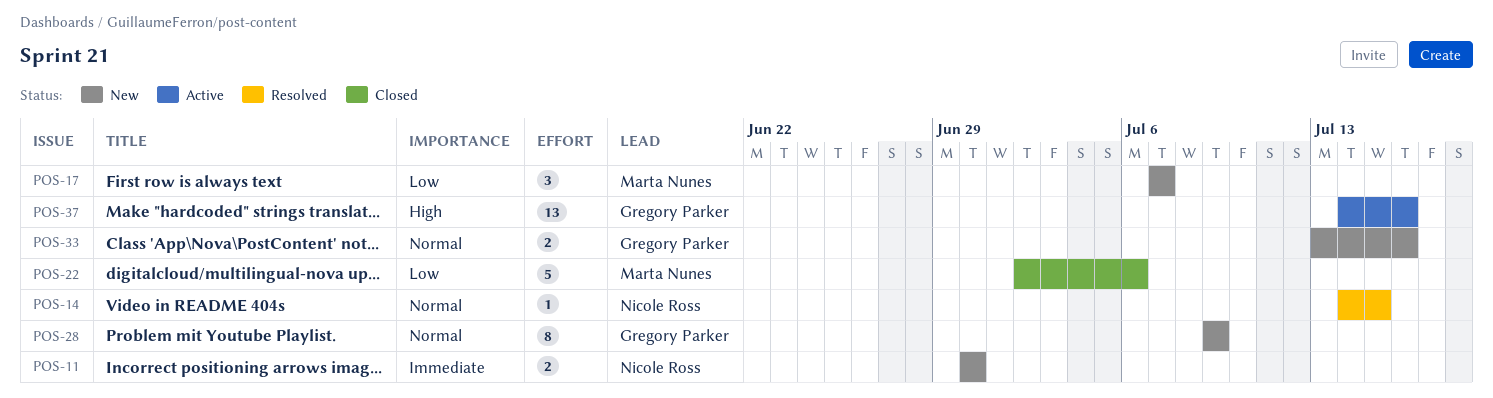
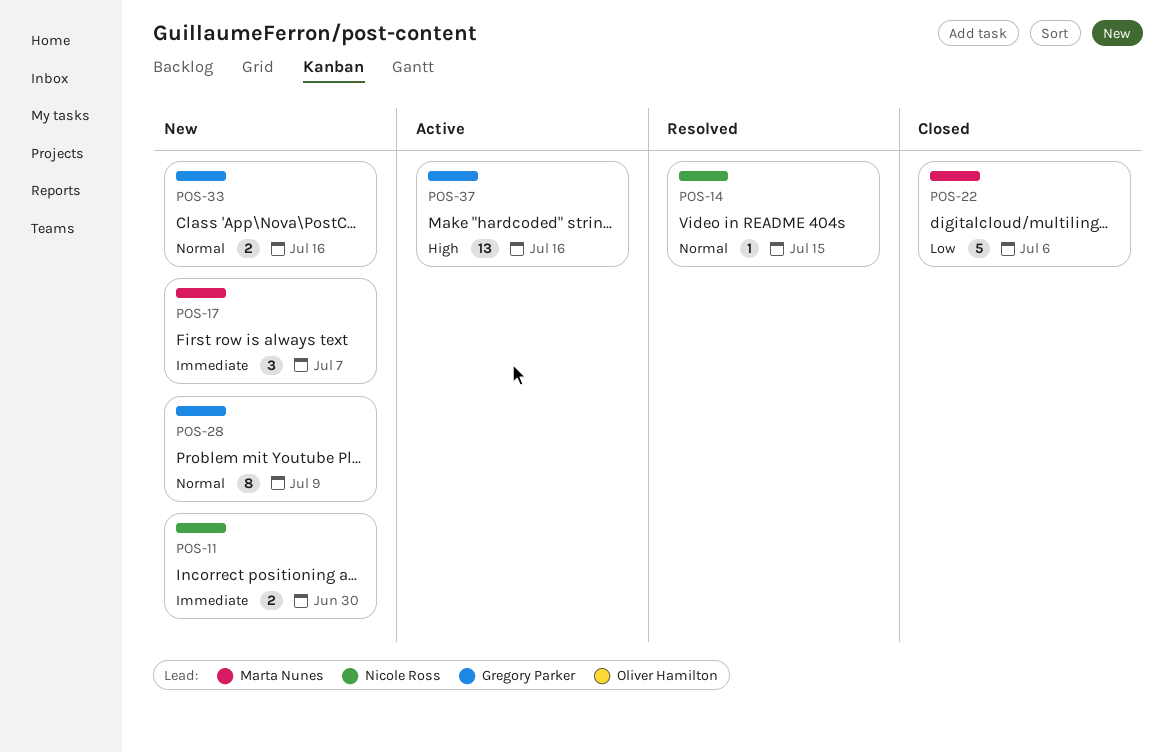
POS-17, priority: Low -> Immediate

